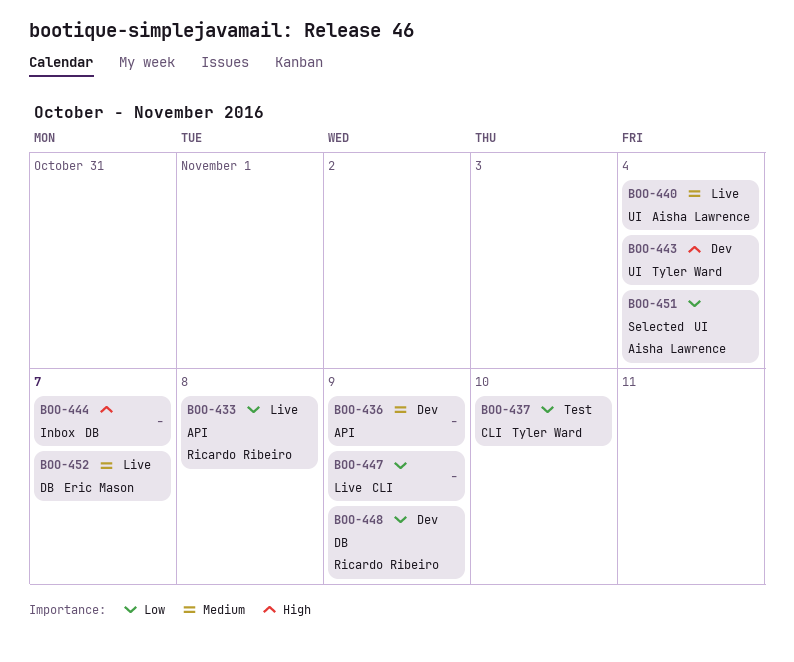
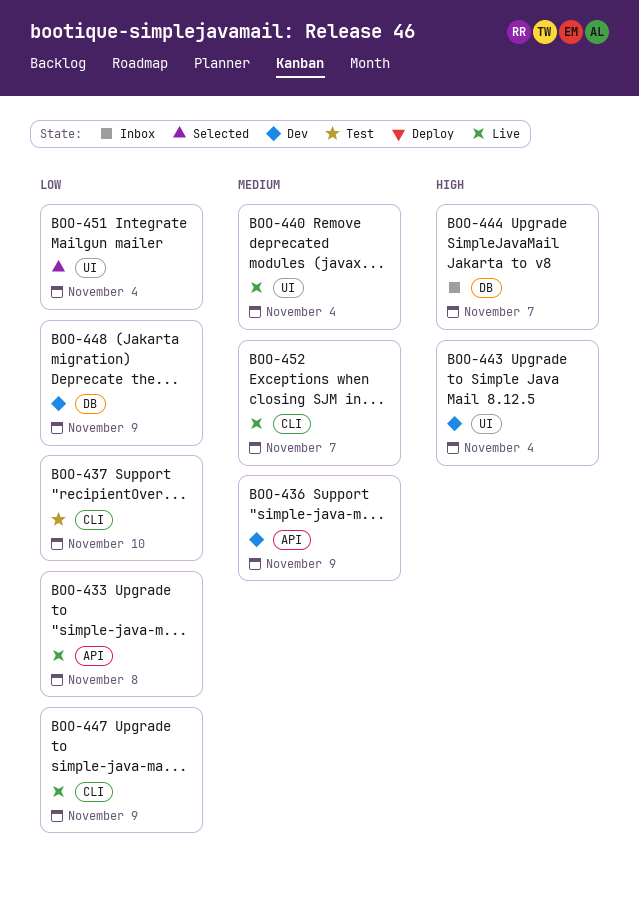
BOO-452, label: DB -> CLI

